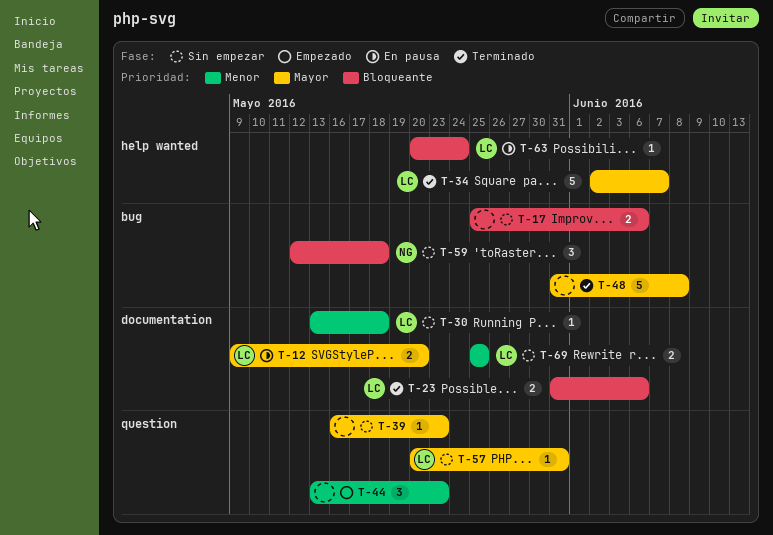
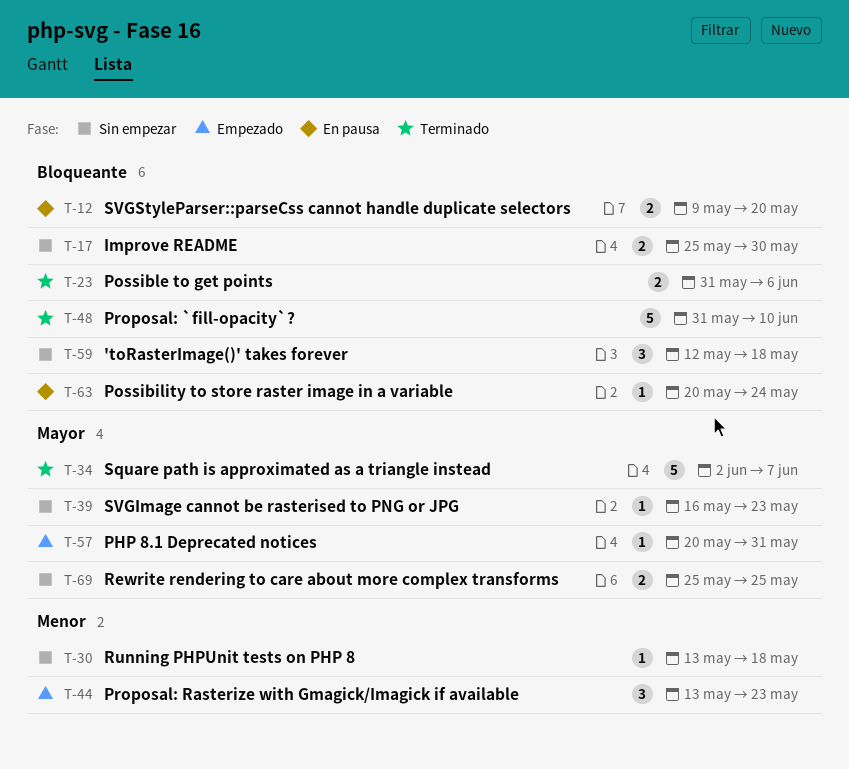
T-12, priority: Mayor -> Bloqueante
T-17, due: Jun 6 -> May 30
T-48, priority: Mayor -> Bloqueante
T-48, due: Jun 8 -> Jun 10
T-57, status: Sin empezar -> Empezado
T-69, priority: Menor -> Mayor

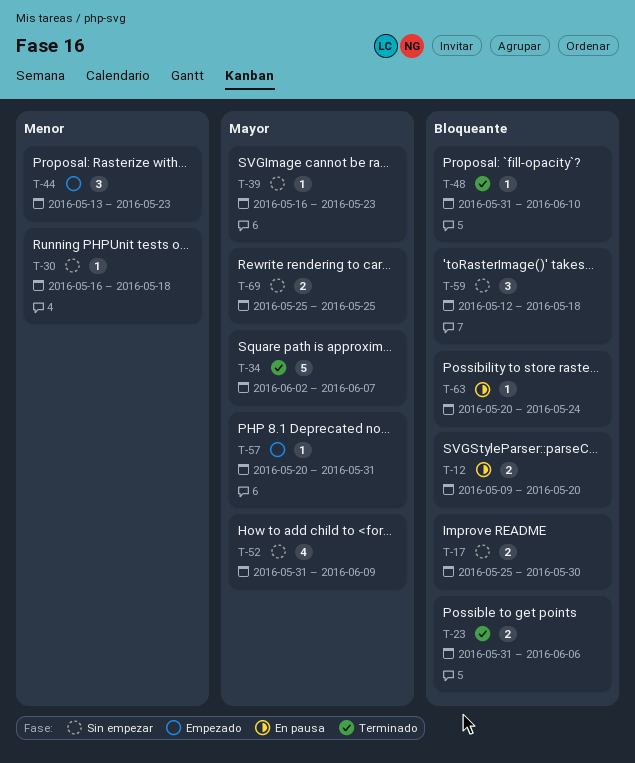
T-30, start: May 13 -> May 16
T-48, estimate: 5 -> 1
T-52: none -> present

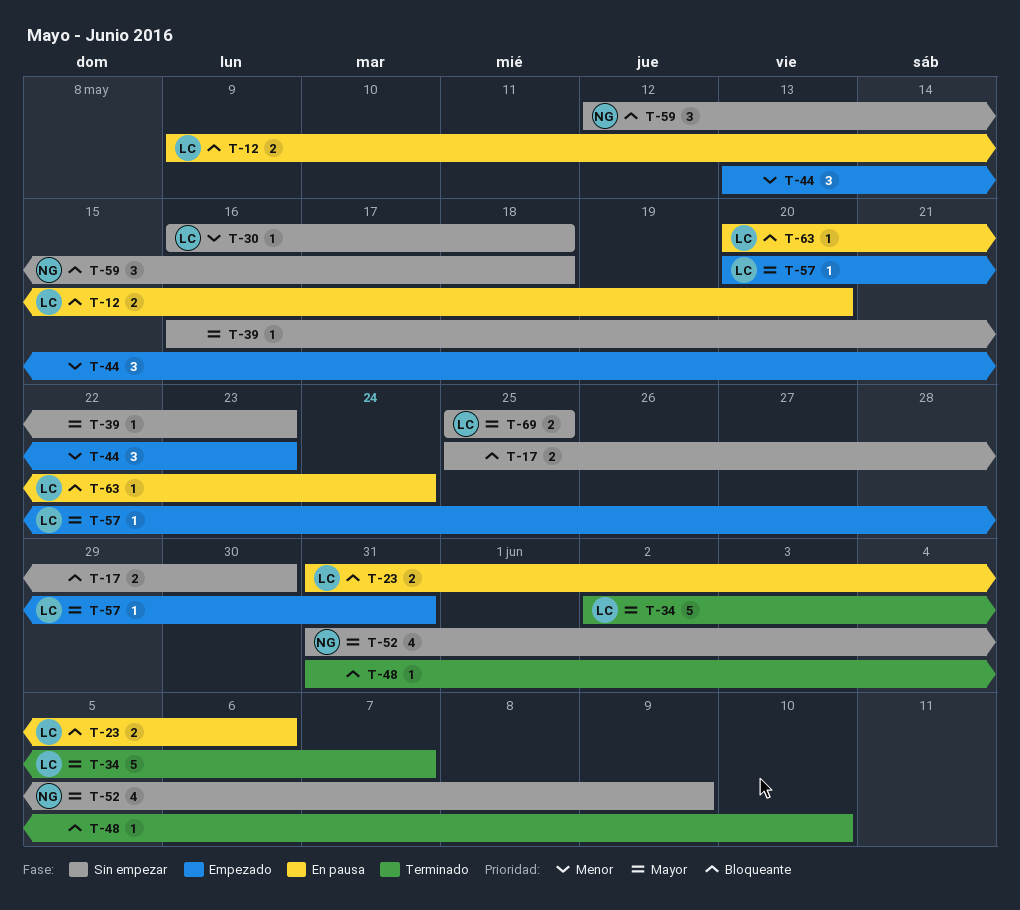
T-23, status: Terminado -> En pausa

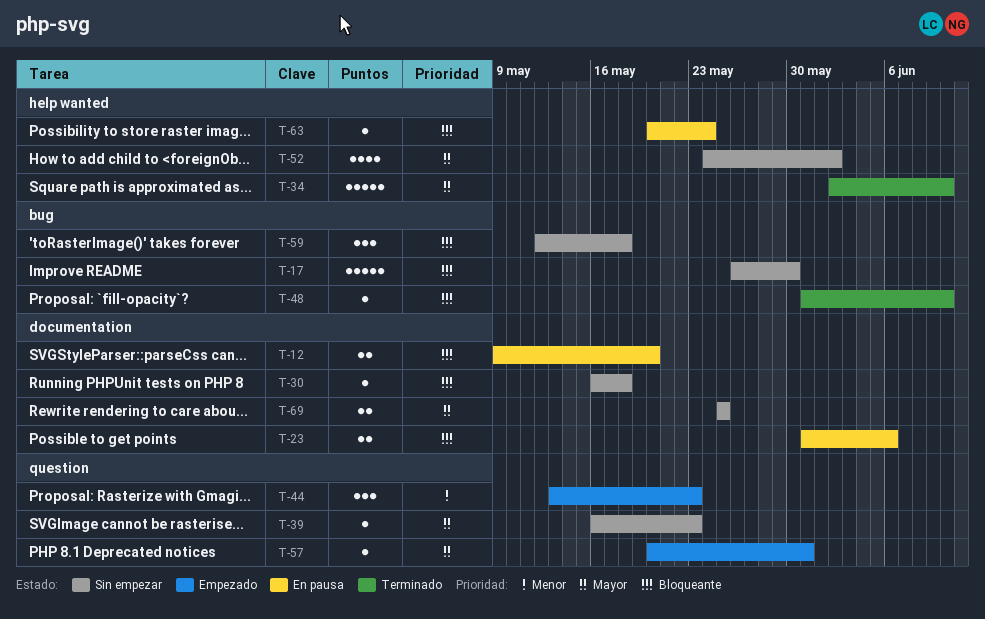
T-17, estimate: 2 -> 5
T-17, start: May 25 -> May 26
T-30, priority: Menor -> Bloqueante
T-34, due: Jun 7 -> Jun 10
T-52, start: May 31 -> May 24
T-52, due: Jun 9 -> Jun 2

